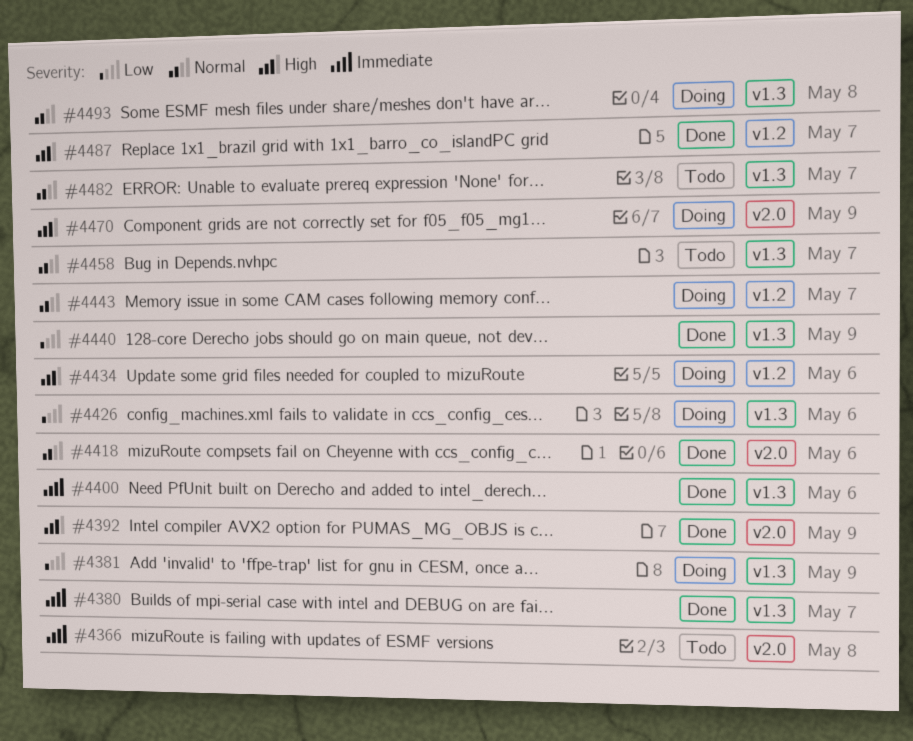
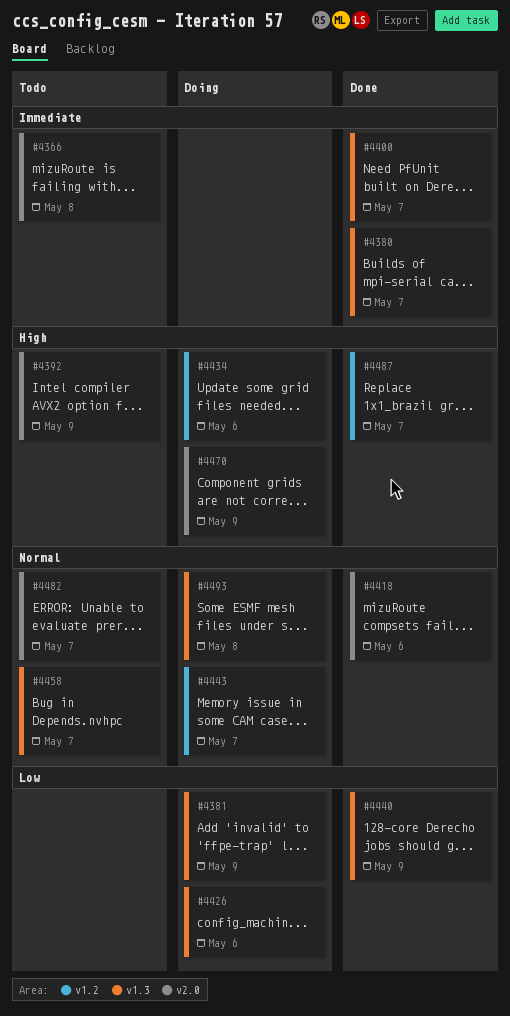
#4392, status: Done -> Todo
#4400, due: May 6 -> May 7
#4482, label: v1.3 -> v2.0

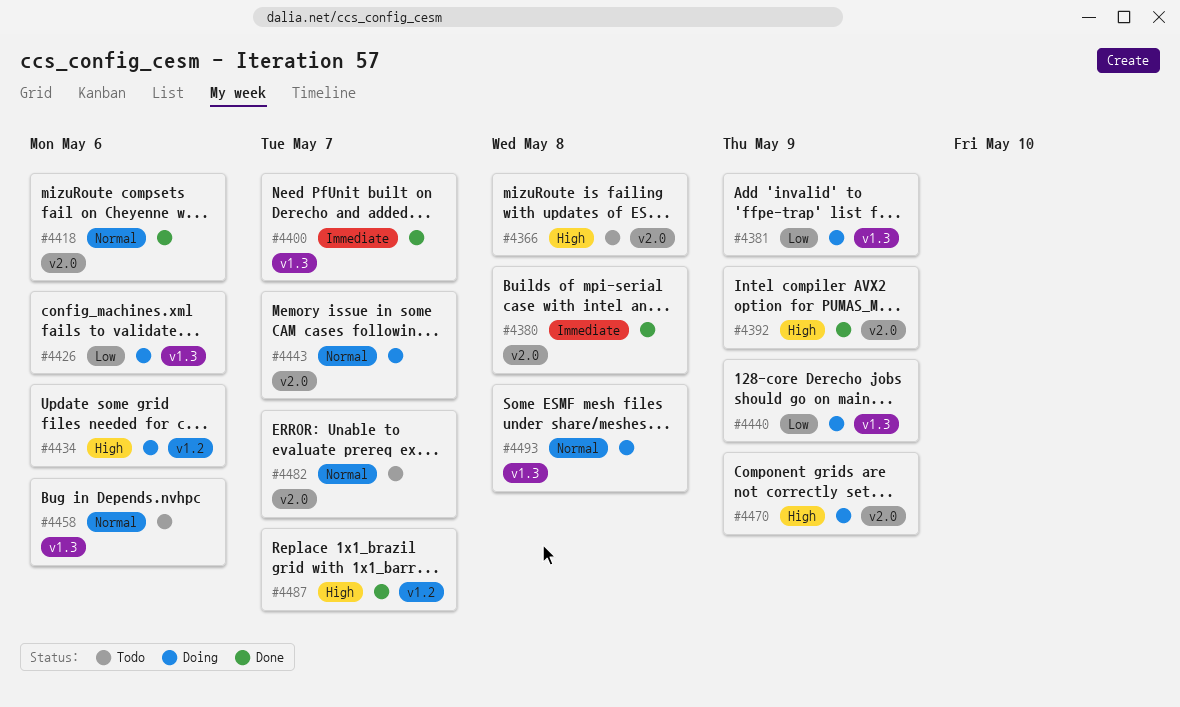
#4366, priority: Immediate -> High
#4380, label: v1.3 -> v2.0
#4380, due: May 7 -> May 8
#4392, status: Todo -> Done
#4440, status: Done -> Doing
#4443, label: v1.2 -> v2.0
#4458, due: May 7 -> May 6

